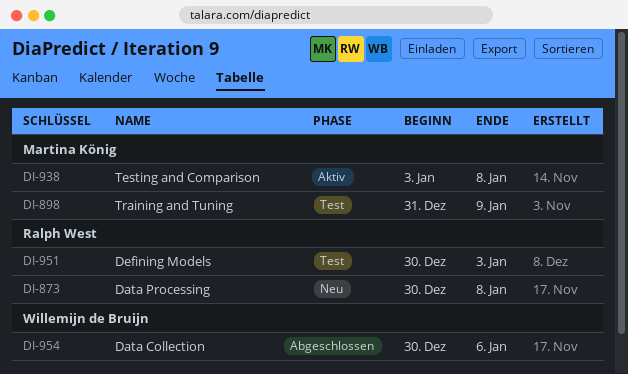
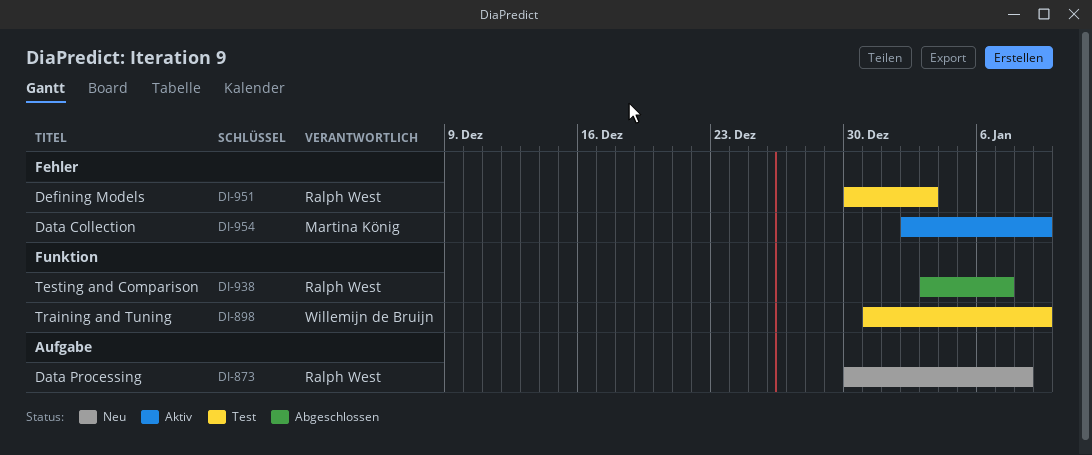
DI-898, owner: Martina König -> Willemijn de Bruijn
DI-938, status: Aktiv -> Abgeschlossen
DI-938, owner: Martina König -> Ralph West
DI-938, due: Jan 8 -> Jan 7
DI-954, status: Abgeschlossen -> Aktiv
DI-954, owner: Willemijn de Bruijn -> Martina König
DI-954, start: Dec 30 -> Jan 2
DI-954, due: Jan 6 -> Jan 9

